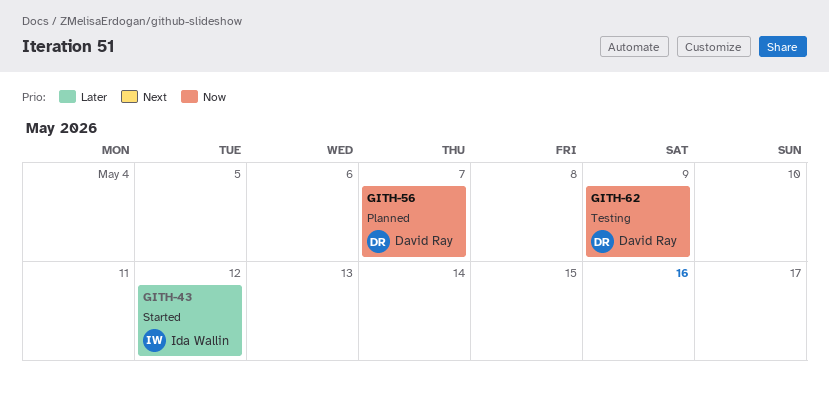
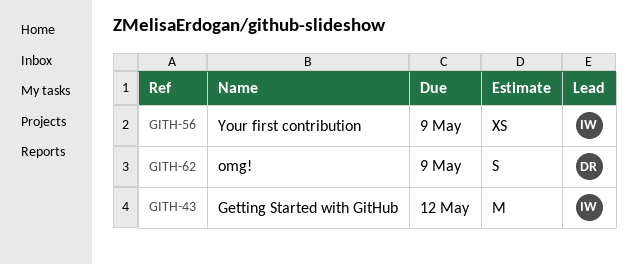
GITH-56, owner: David Ray -> Ida Wallin
GITH-56, due: May 7 -> May 9

